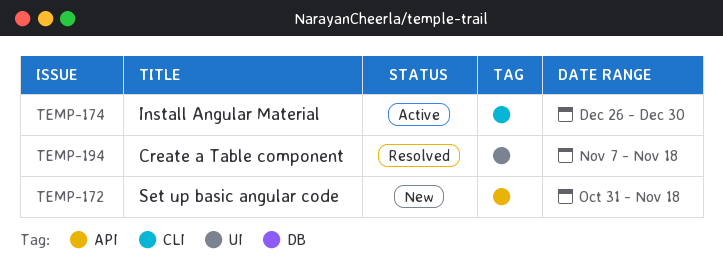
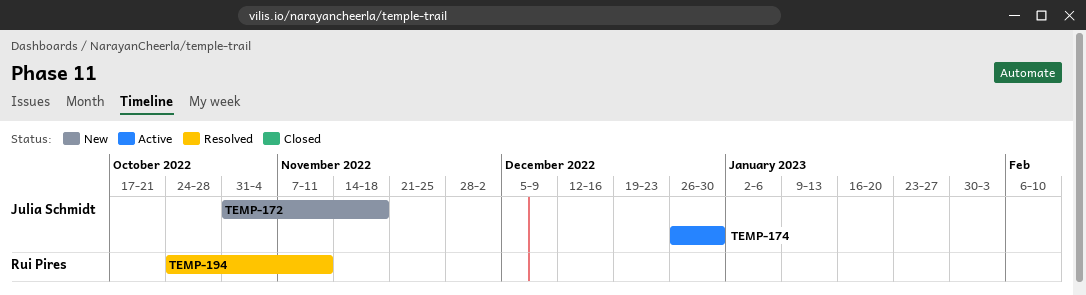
TEMP-194, start: Nov 7 -> Oct 24
TEMP-194, due: Nov 18 -> Nov 11

